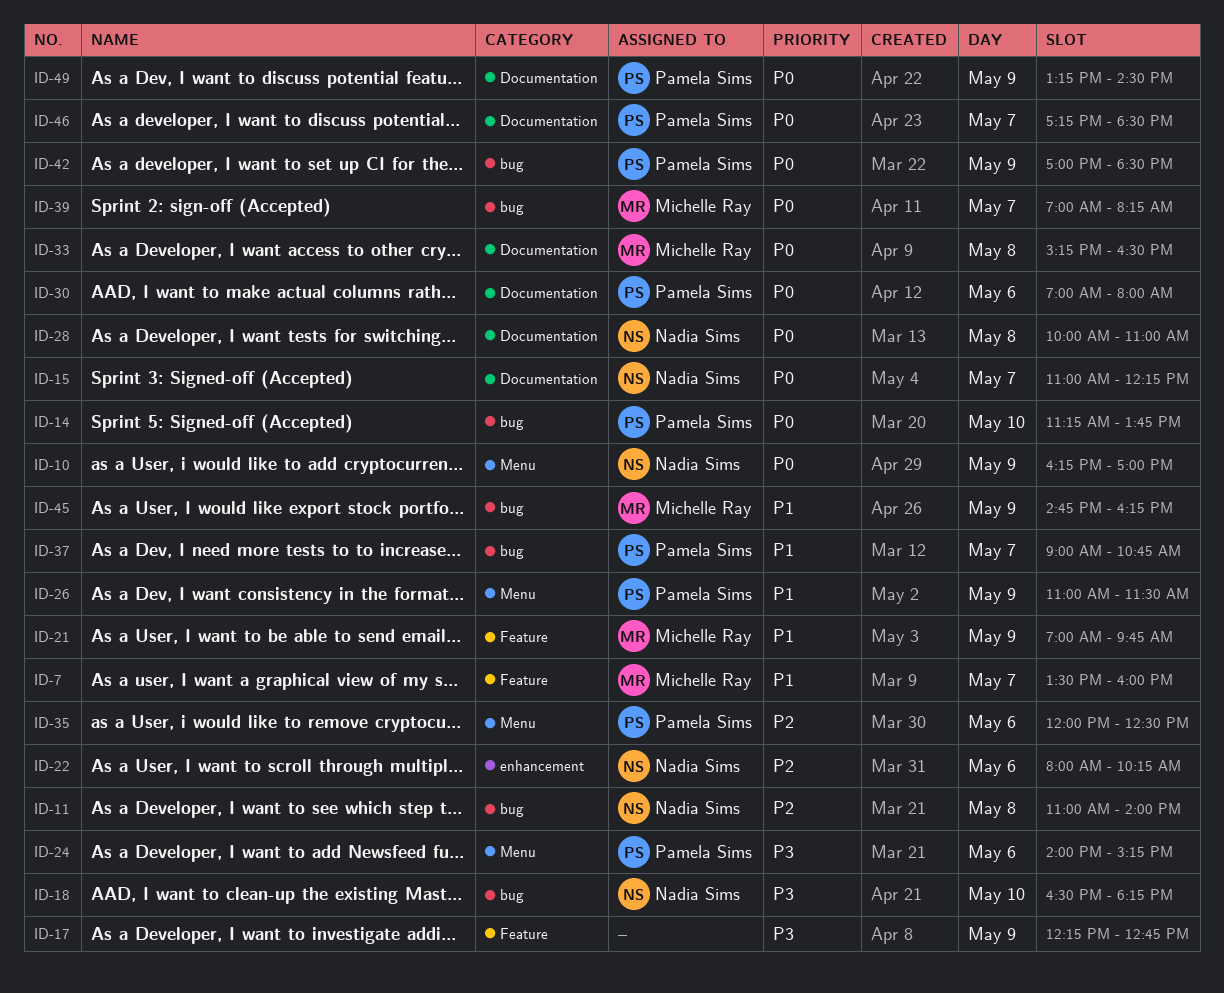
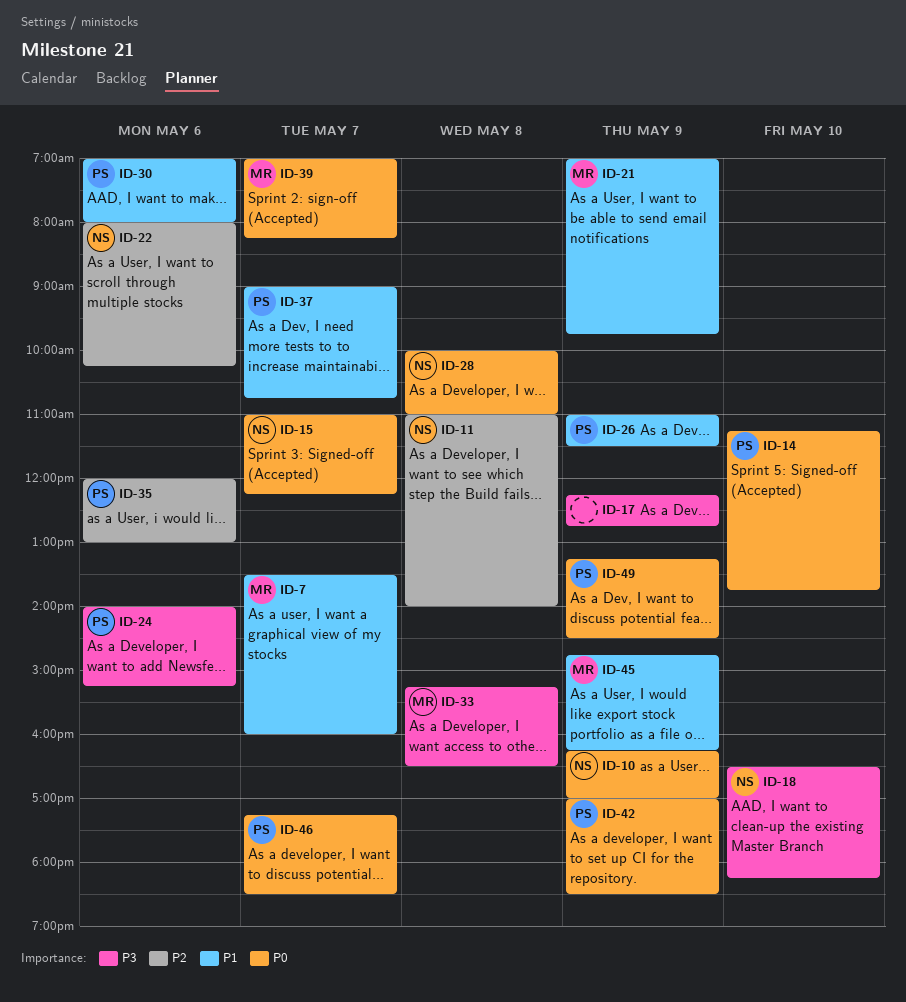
ID-30, priority: P0 -> P1
ID-33, priority: P0 -> P3
ID-35, ends: 12:30 -> 13:00

